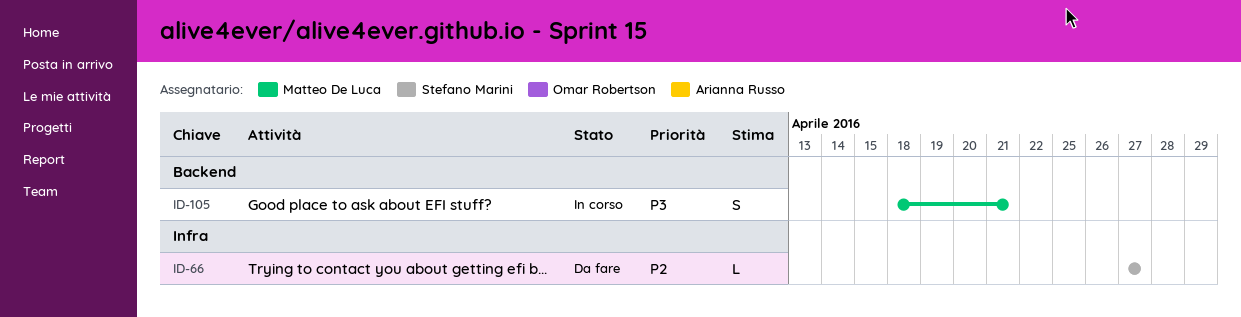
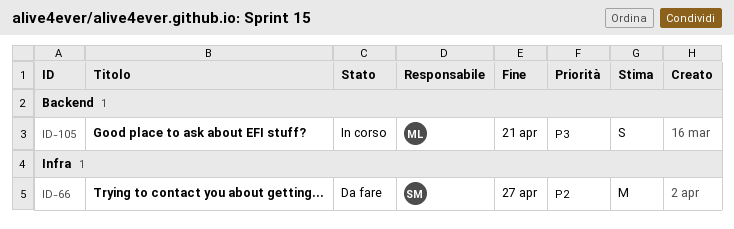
ID-66, estimate: L -> M

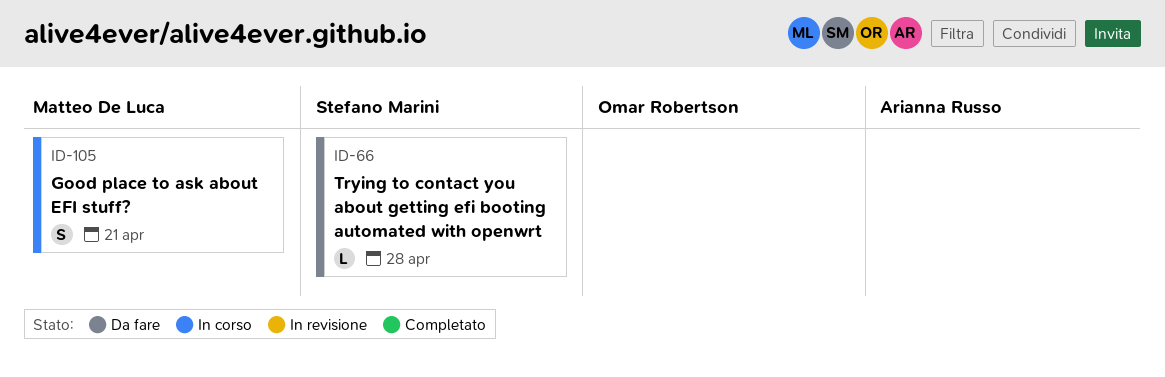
ID-66, estimate: M -> L
ID-66, due: Apr 27 -> Apr 28

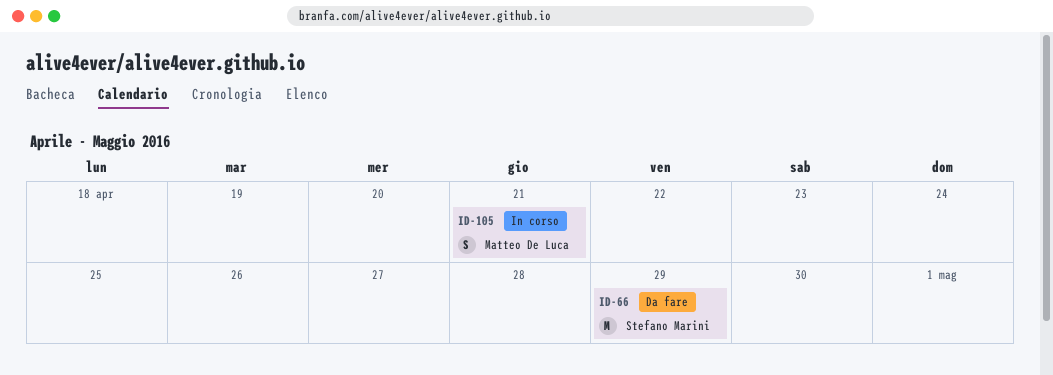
ID-66, estimate: L -> M
ID-66, due: Apr 28 -> Apr 29

